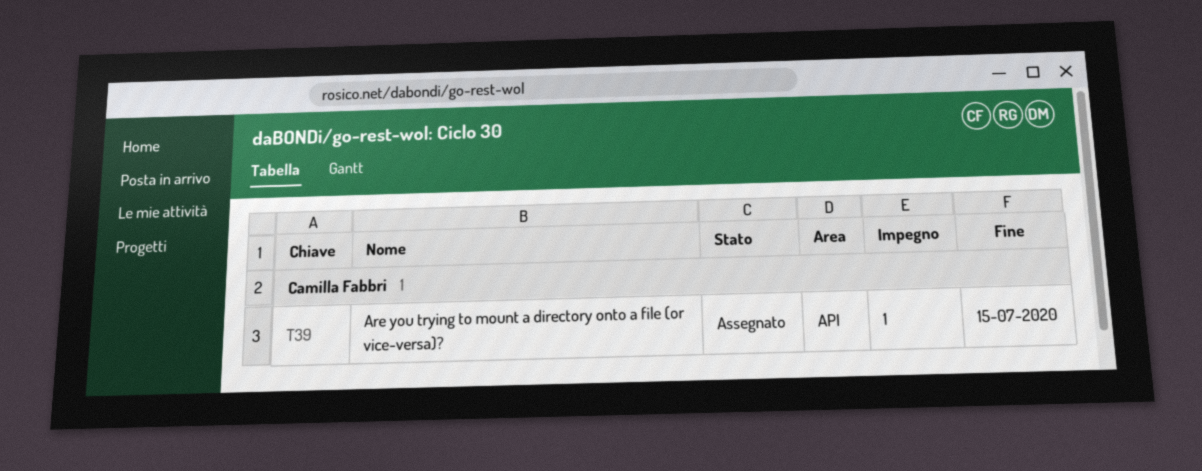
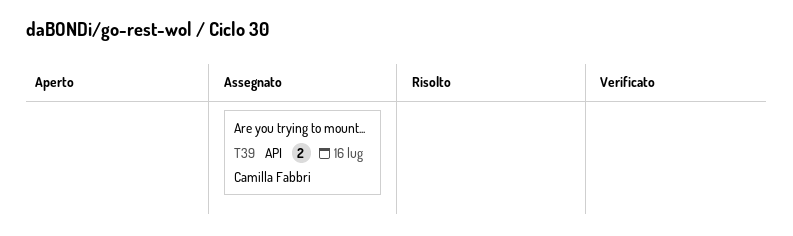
T39, estimate: 1 -> 2
T39, due: Jul 15 -> Jul 16

